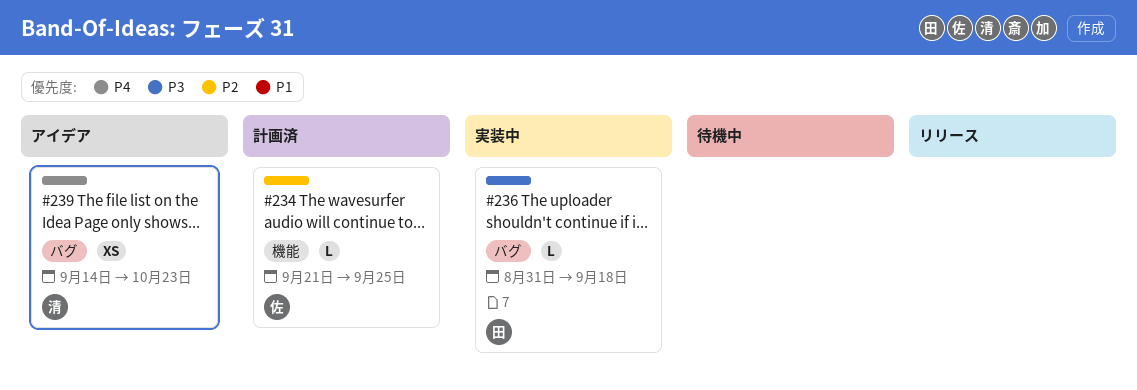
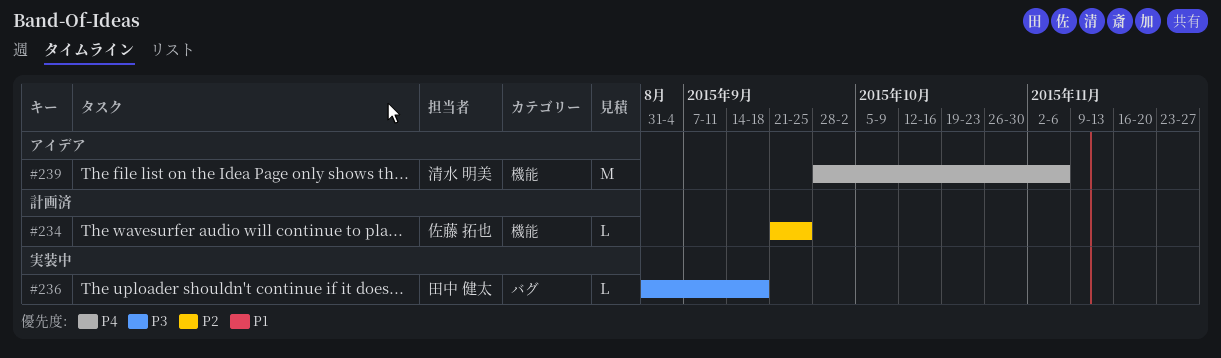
#239, label: バグ -> 機能
#239, estimate: XS -> M
#239, start: Sep 14 -> Sep 28
#239, due: Oct 23 -> Nov 6

